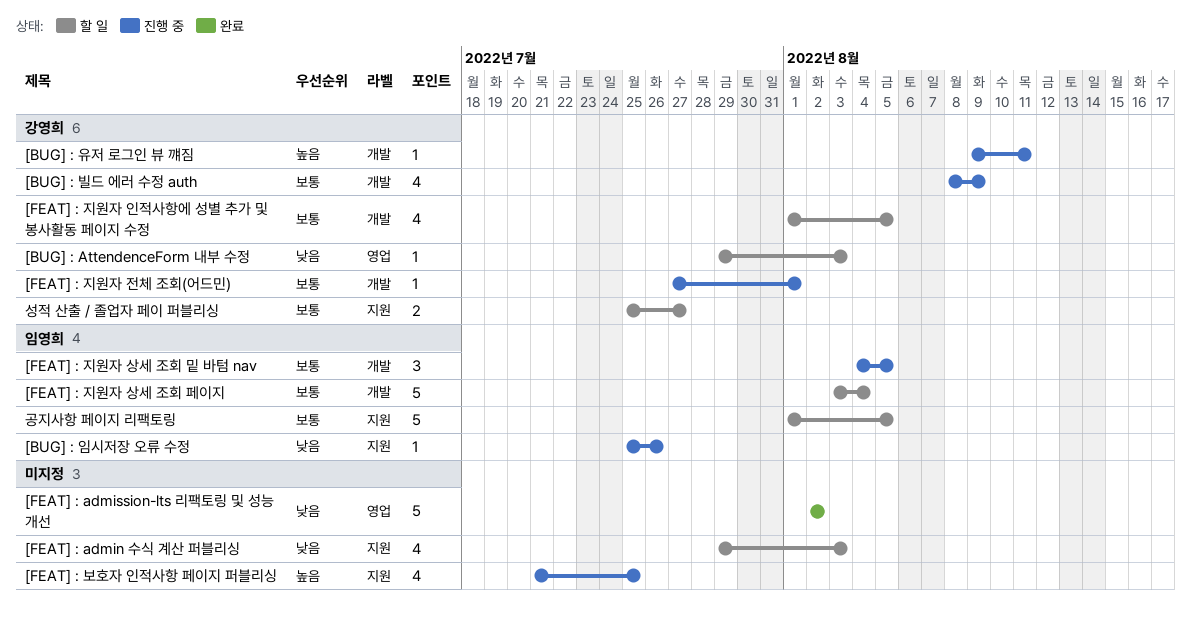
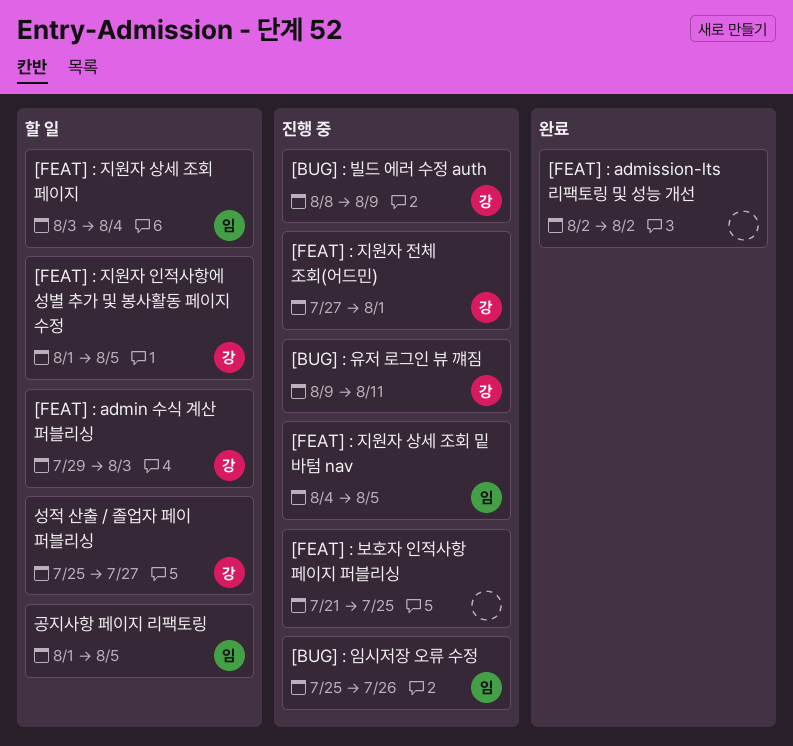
[BUG] : AttendenceForm 내부 수정: present -> none
[FEAT] : admin 수식 계산 퍼블리싱, owner: none -> 강영희

